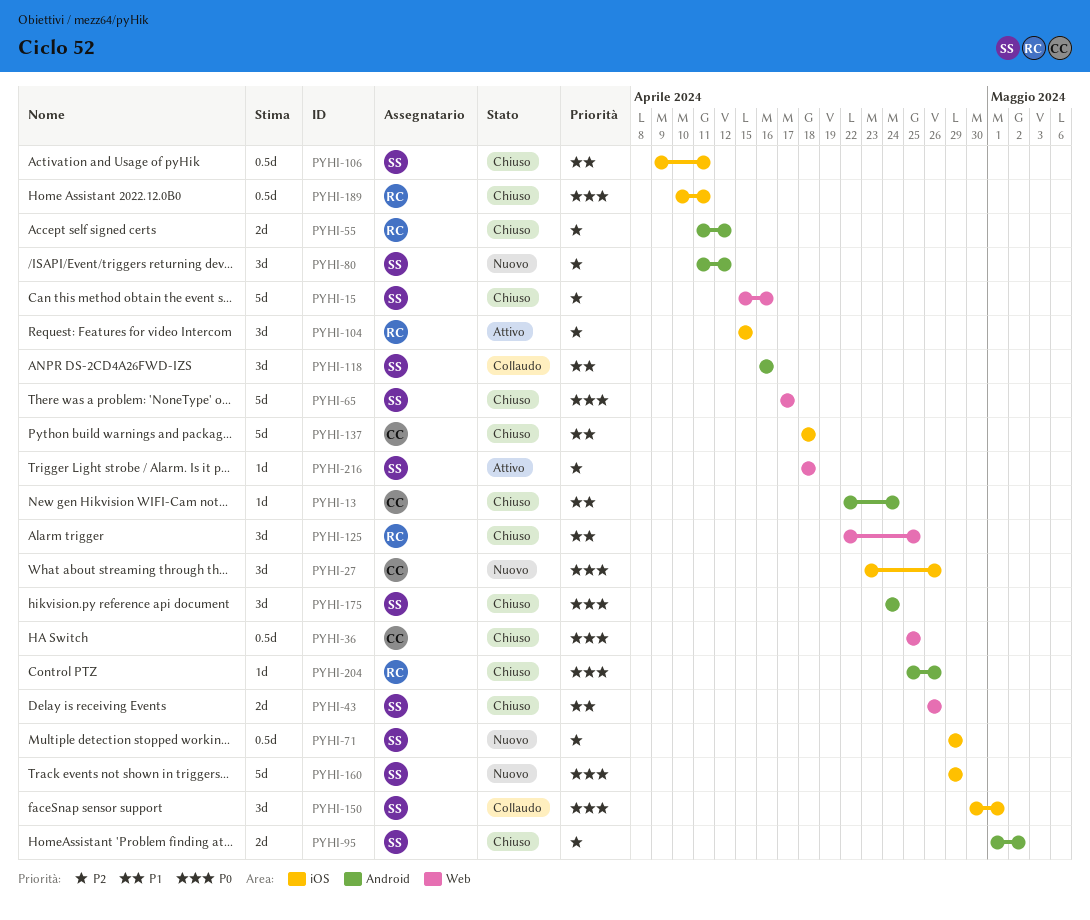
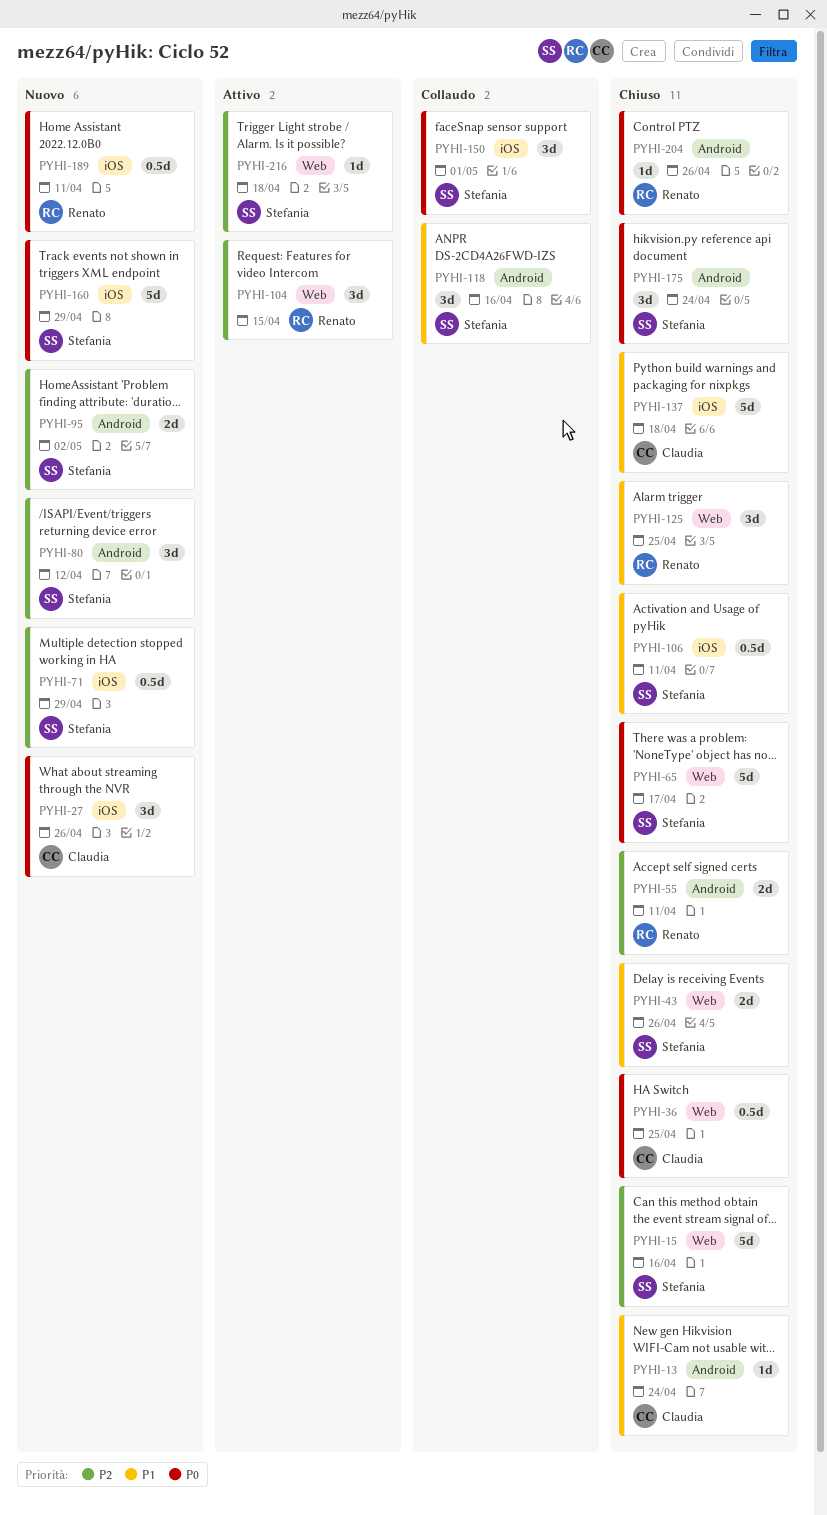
PYHI-55, due: Apr 12 -> Apr 11
PYHI-95, status: Chiuso -> Nuovo
PYHI-104, label: iOS -> Web
PYHI-189, status: Chiuso -> Nuovo

